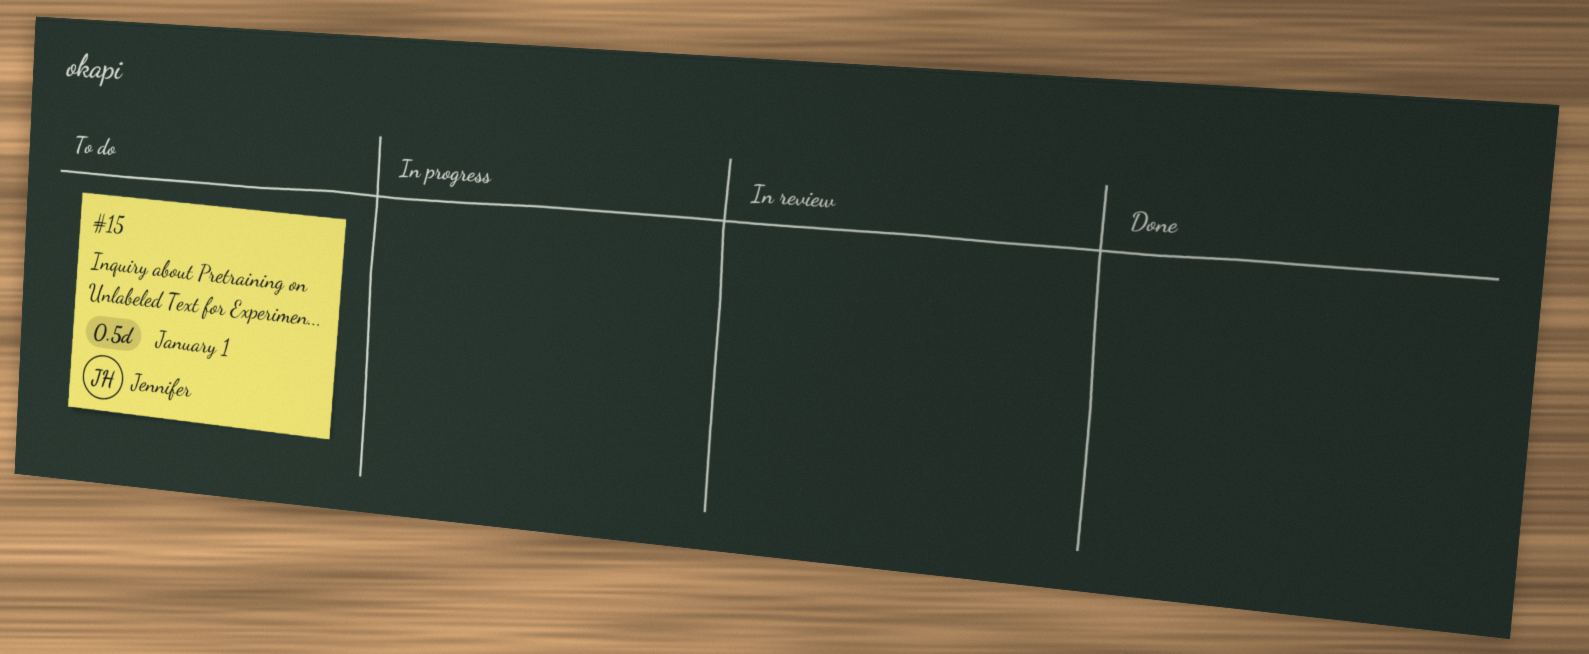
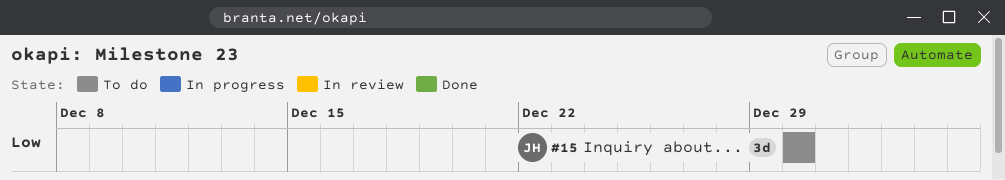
#15, estimate: 0.5d -> 3d
#15, due: Jan 1 -> Dec 30

